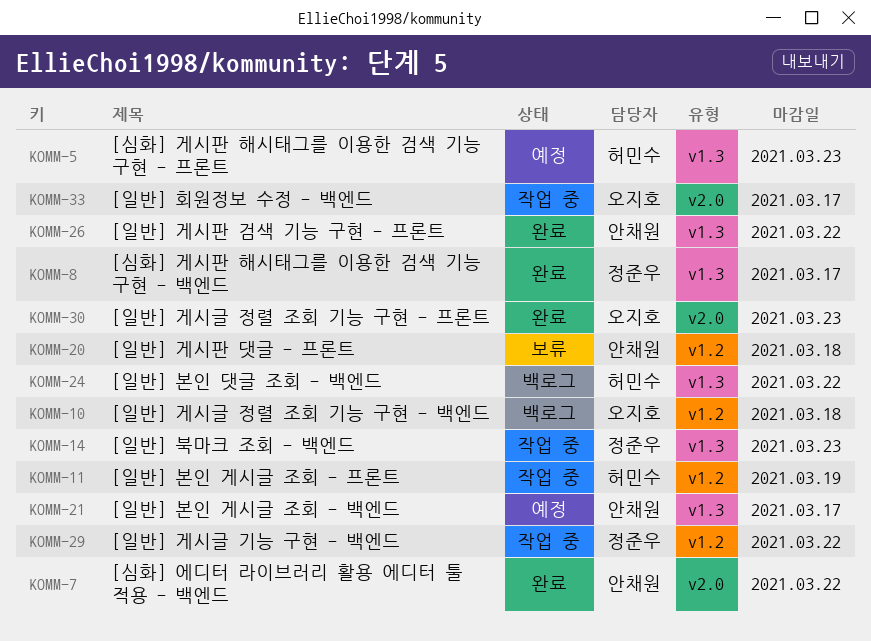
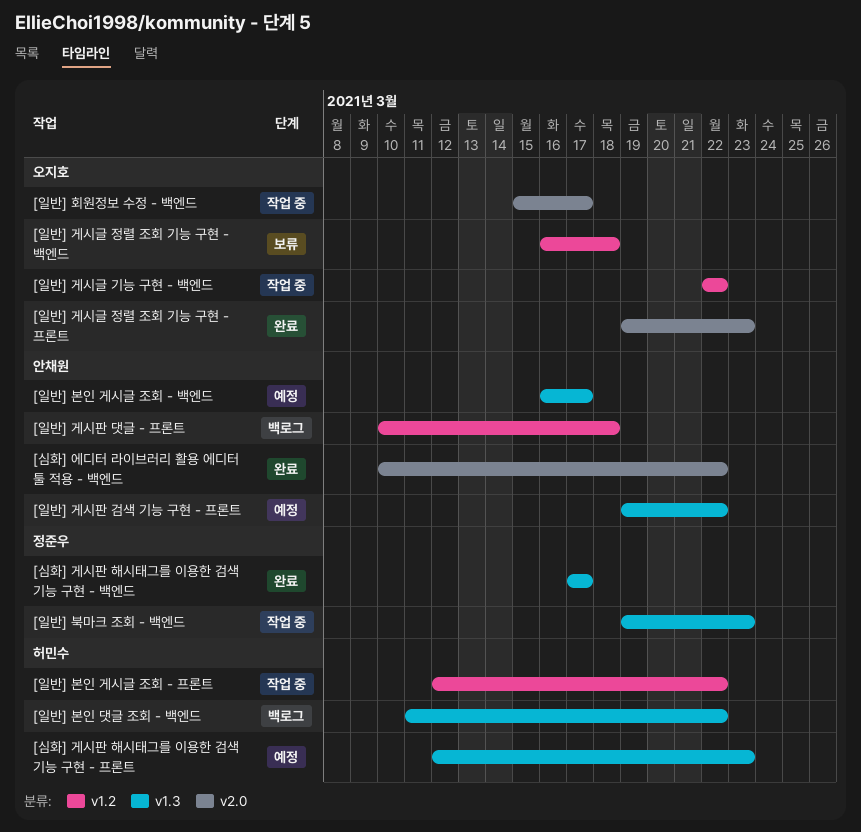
[일반] 게시글 기능 구현 - 백엔드, owner: 정준우 -> 오지호
[일반] 게시글 정렬 조회 기능 구현 - 백엔드, status: 백로그 -> 보류
[일반] 게시판 검색 기능 구현 - 프론트, status: 완료 -> 예정
[일반] 게시판 댓글 - 프론트, status: 보류 -> 백로그
[일반] 본인 게시글 조회 - 프론트, due: Mar 19 -> Mar 22

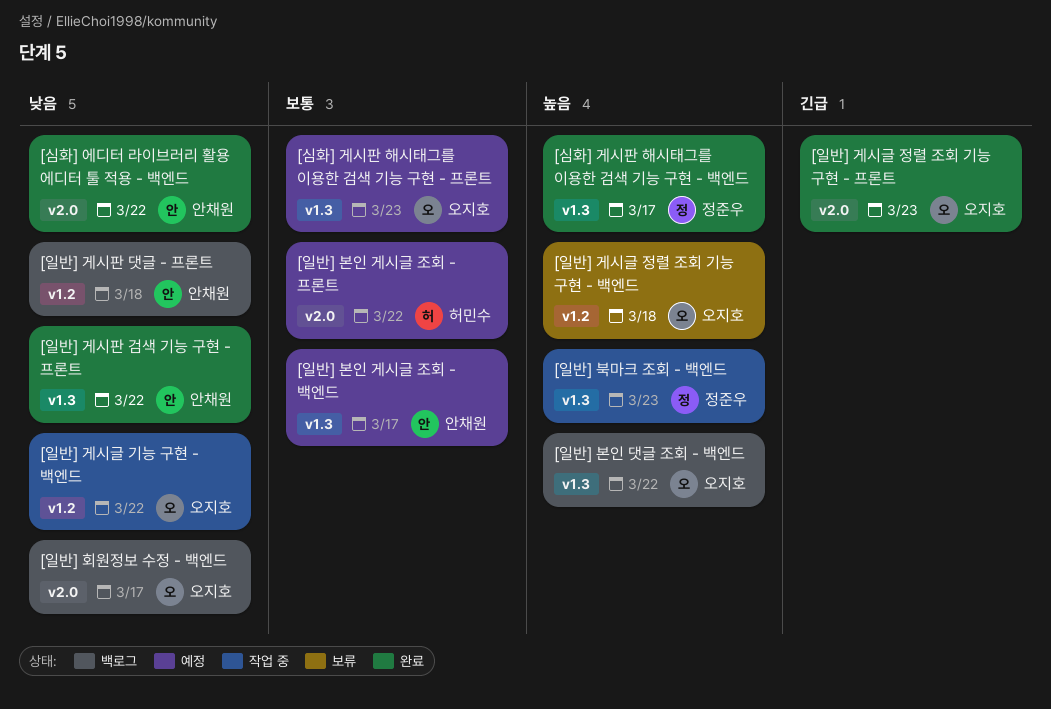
[심화] 게시판 해시태그를 이용한 검색 기능 구현 - 프론트, owner: 허민수 -> 오지호
[일반] 게시판 검색 기능 구현 - 프론트, status: 예정 -> 완료
[일반] 본인 게시글 조회 - 프론트, status: 작업 중 -> 예정
[일반] 본인 게시글 조회 - 프론트, label: v1.2 -> v2.0
[일반] 본인 댓글 조회 - 백엔드, owner: 허민수 -> 오지호
[일반] 회원정보 수정 - 백엔드, status: 작업 중 -> 백로그

